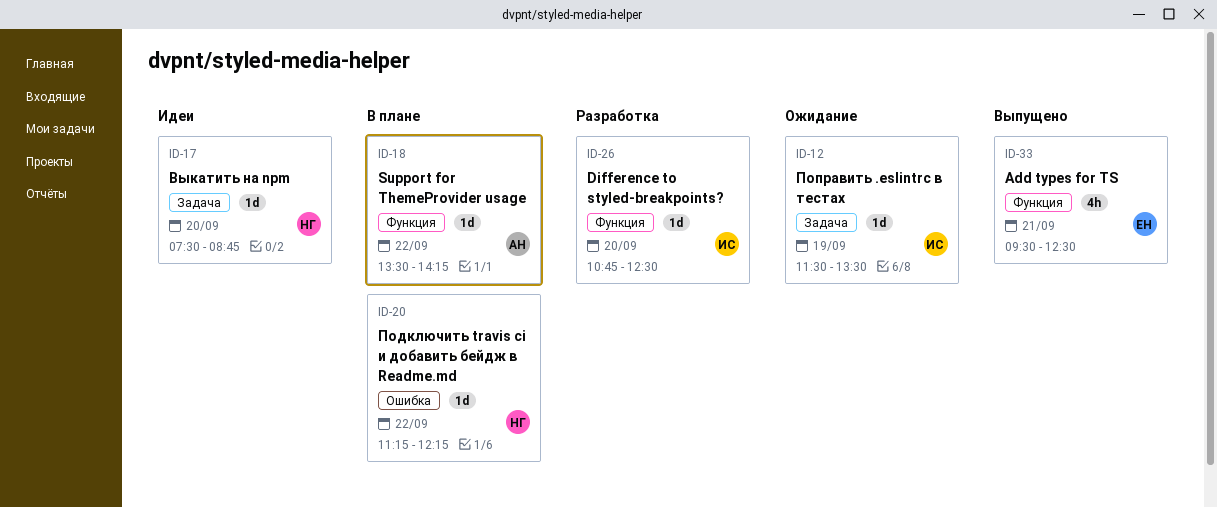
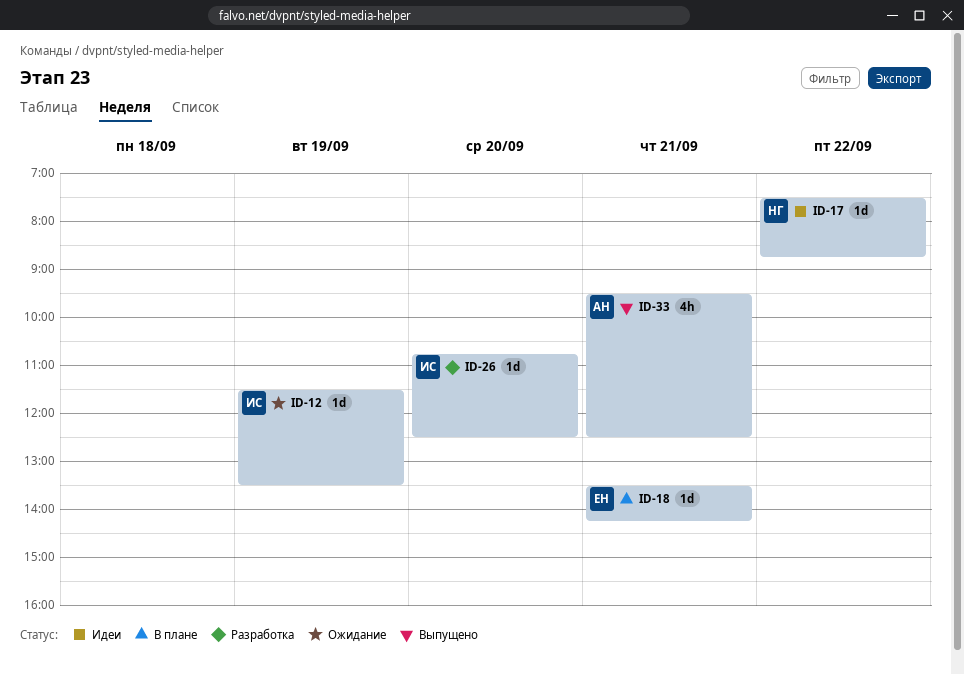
ID-17, day: Sep 20 -> Sep 22
ID-18, owner: АН -> ЕН
ID-18, day: Sep 22 -> Sep 21
ID-20: present -> none
ID-33, owner: ЕН -> АН

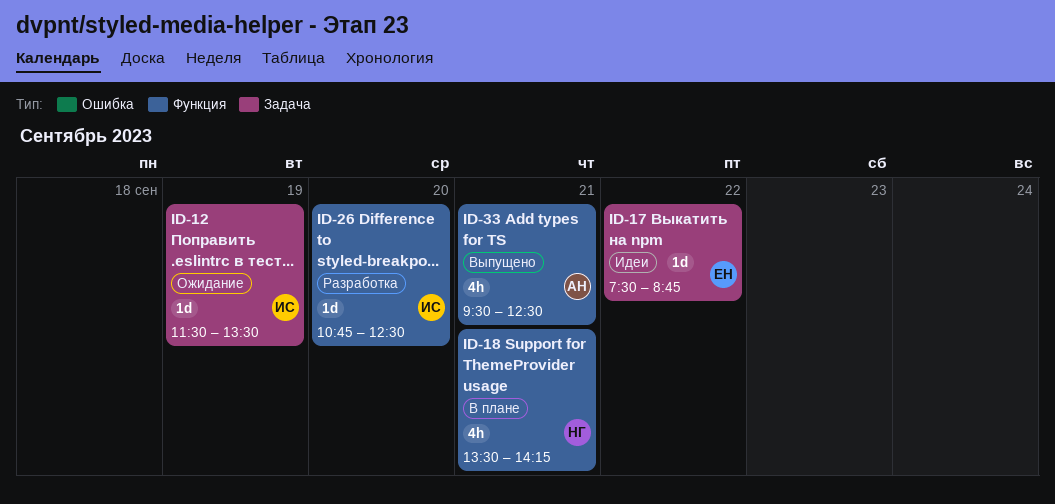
ID-17, owner: НГ -> ЕН
ID-18, owner: ЕН -> НГ
ID-18, estimate: 1d -> 4h

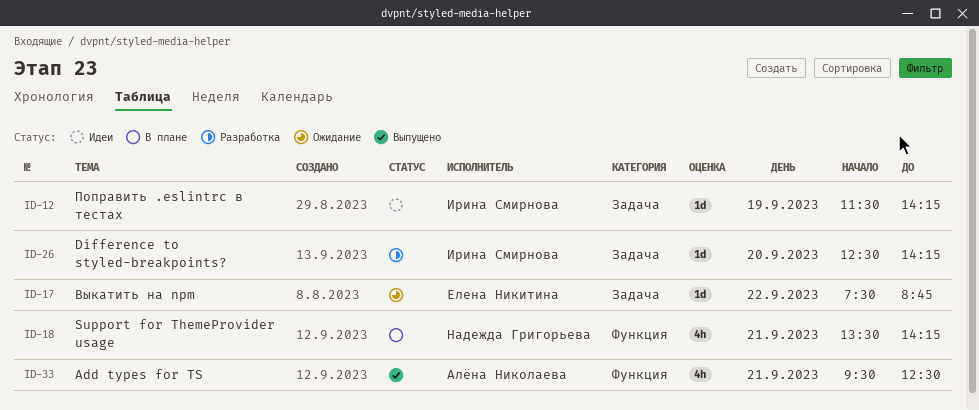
ID-12, status: Ожидание -> Идеи
ID-12, ends: 13:30 -> 14:15
ID-17, status: Идеи -> Ожидание
ID-26, label: Функция -> Задача
ID-26, begins: 10:45 -> 12:30
ID-26, ends: 12:30 -> 14:15

